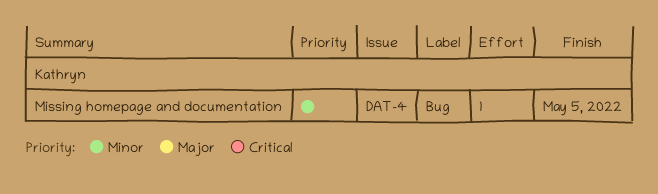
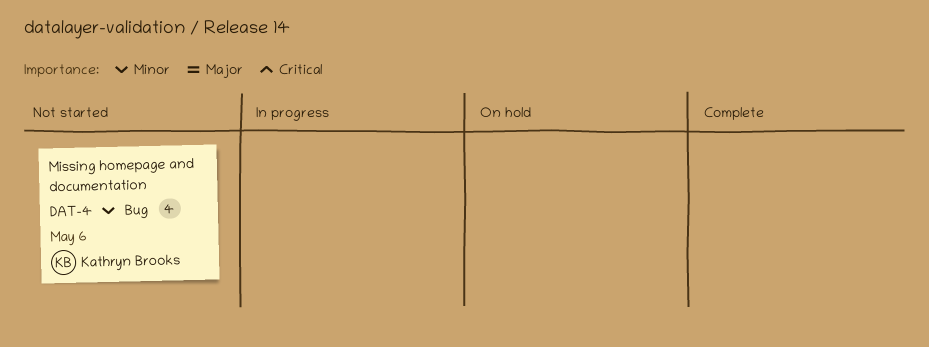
DAT-4, estimate: 1 -> 4
DAT-4, due: May 5 -> May 6

